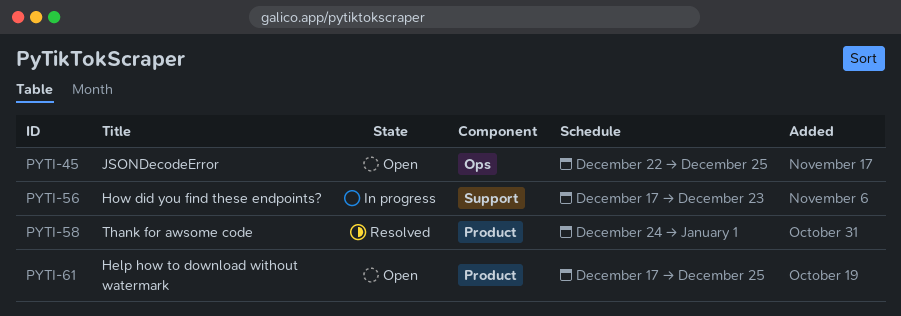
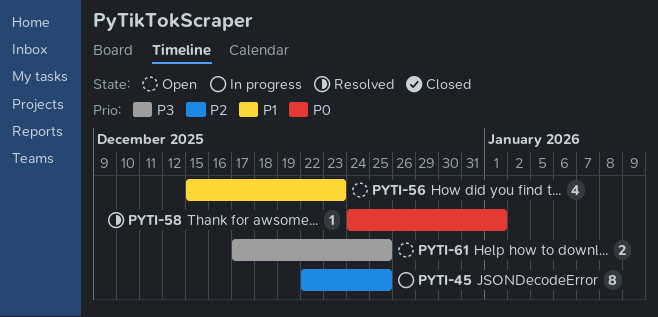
PYTI-45, status: Open -> In progress
PYTI-56, status: In progress -> Open
PYTI-56, start: Dec 17 -> Dec 15

